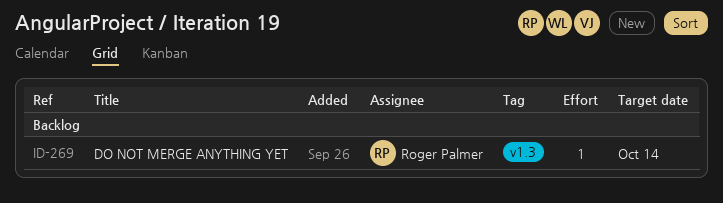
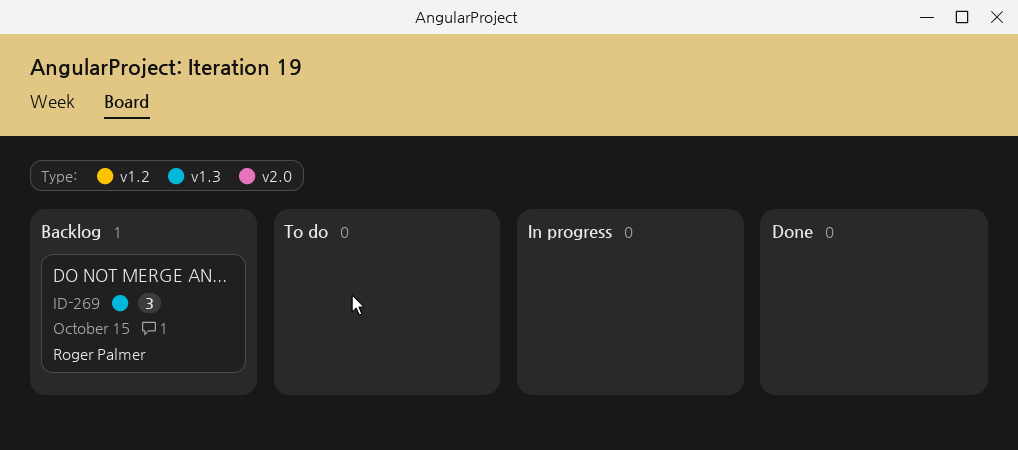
ID-269, estimate: 1 -> 3
ID-269, due: Oct 14 -> Oct 15

